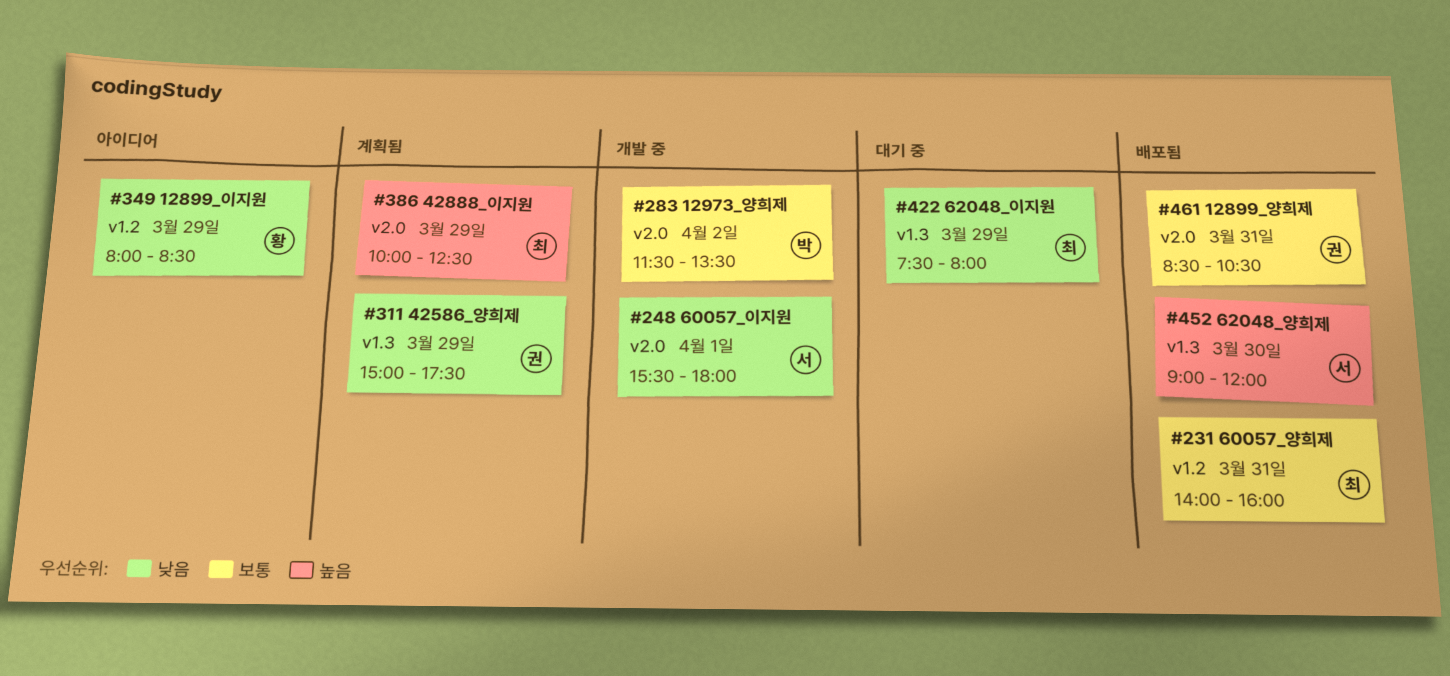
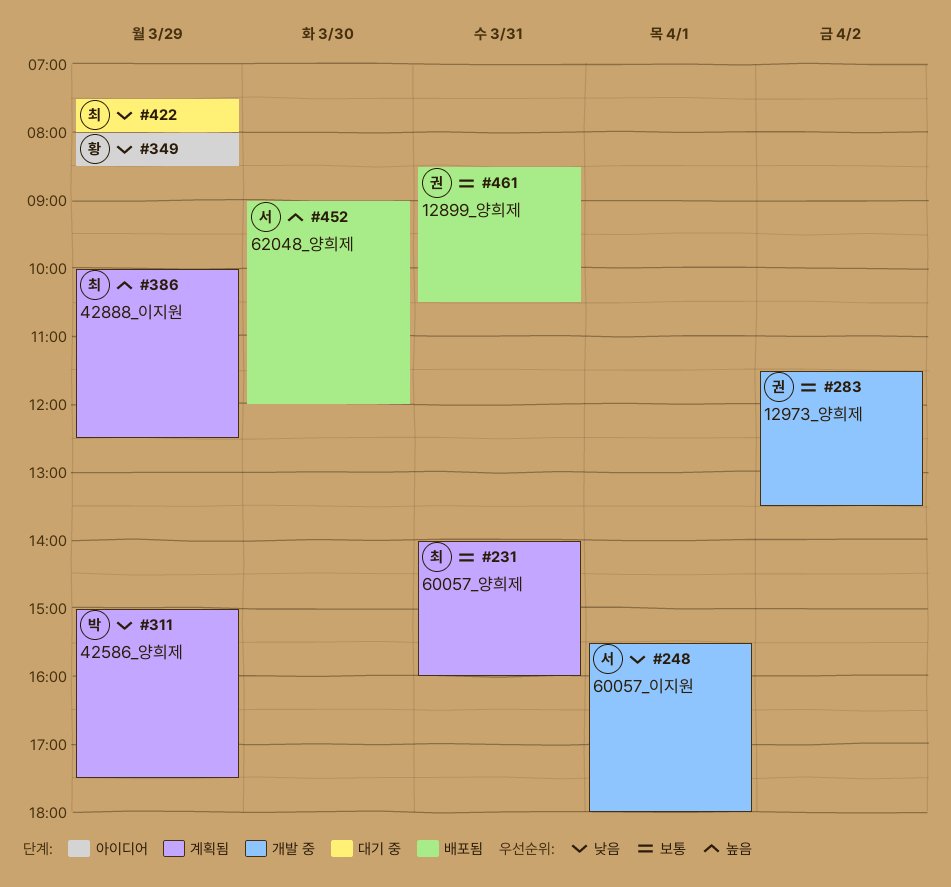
#231, status: 배포됨 -> 계획됨
#283, owner: 박 -> 권
#311, owner: 권 -> 박

